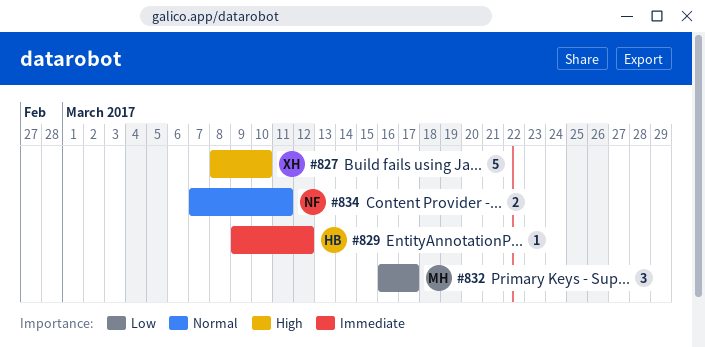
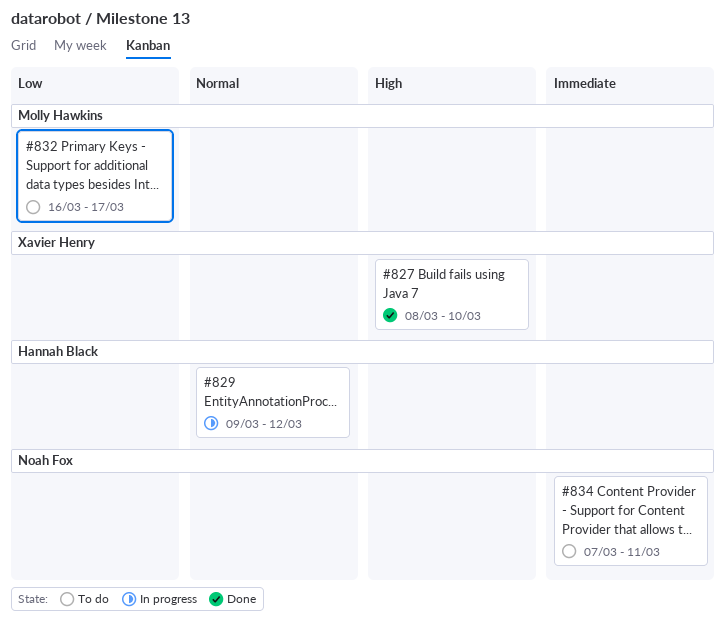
#829, priority: Immediate -> Normal
#834, priority: Normal -> Immediate

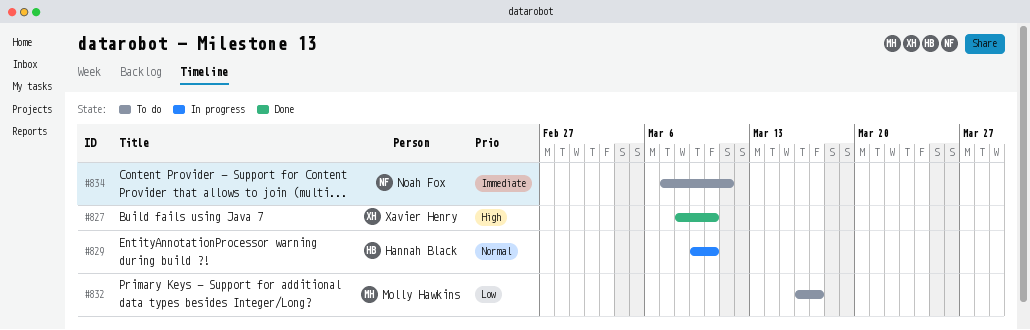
#829, due: Mar 12 -> Mar 10

